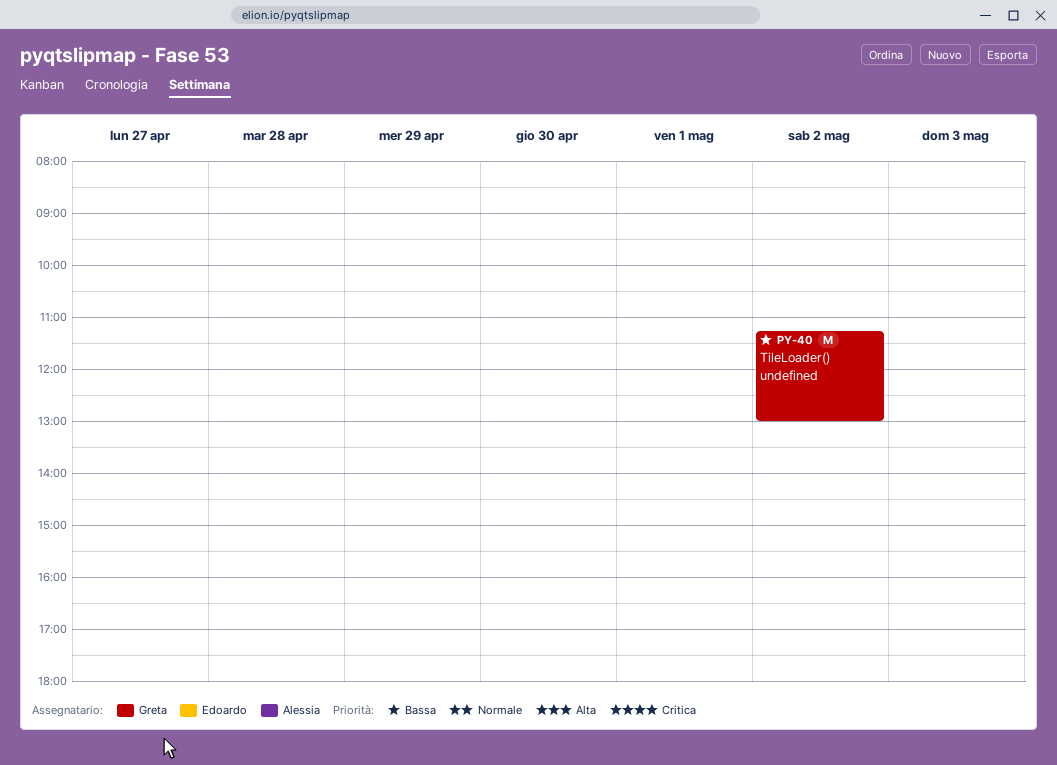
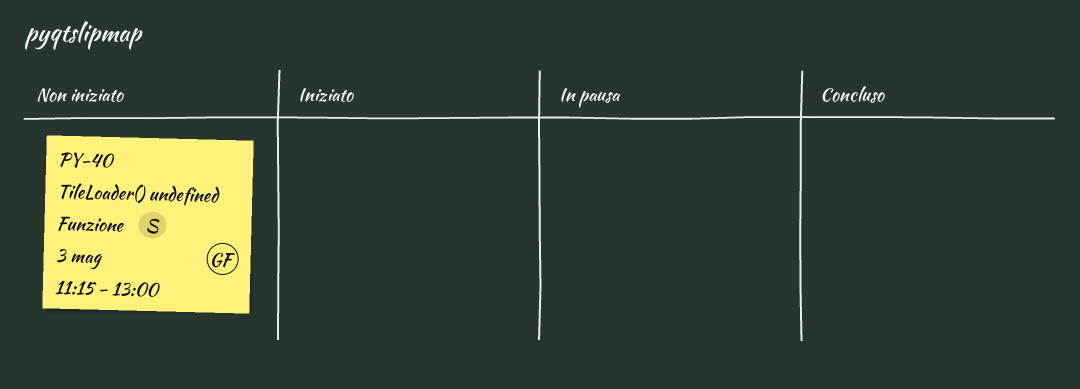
PY-40, estimate: M -> S
PY-40, day: May 2 -> May 3

